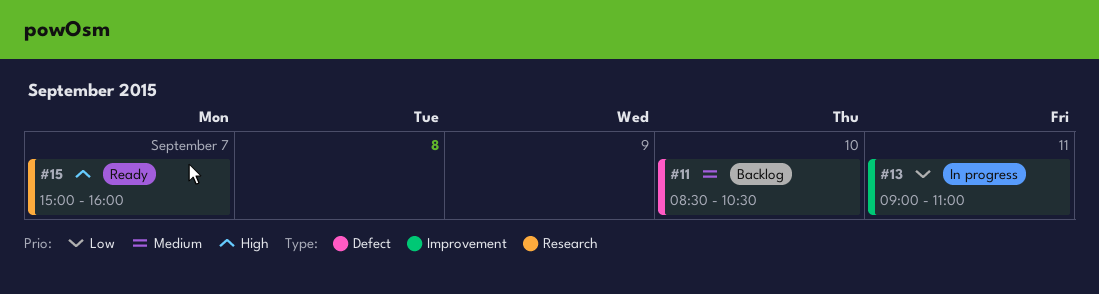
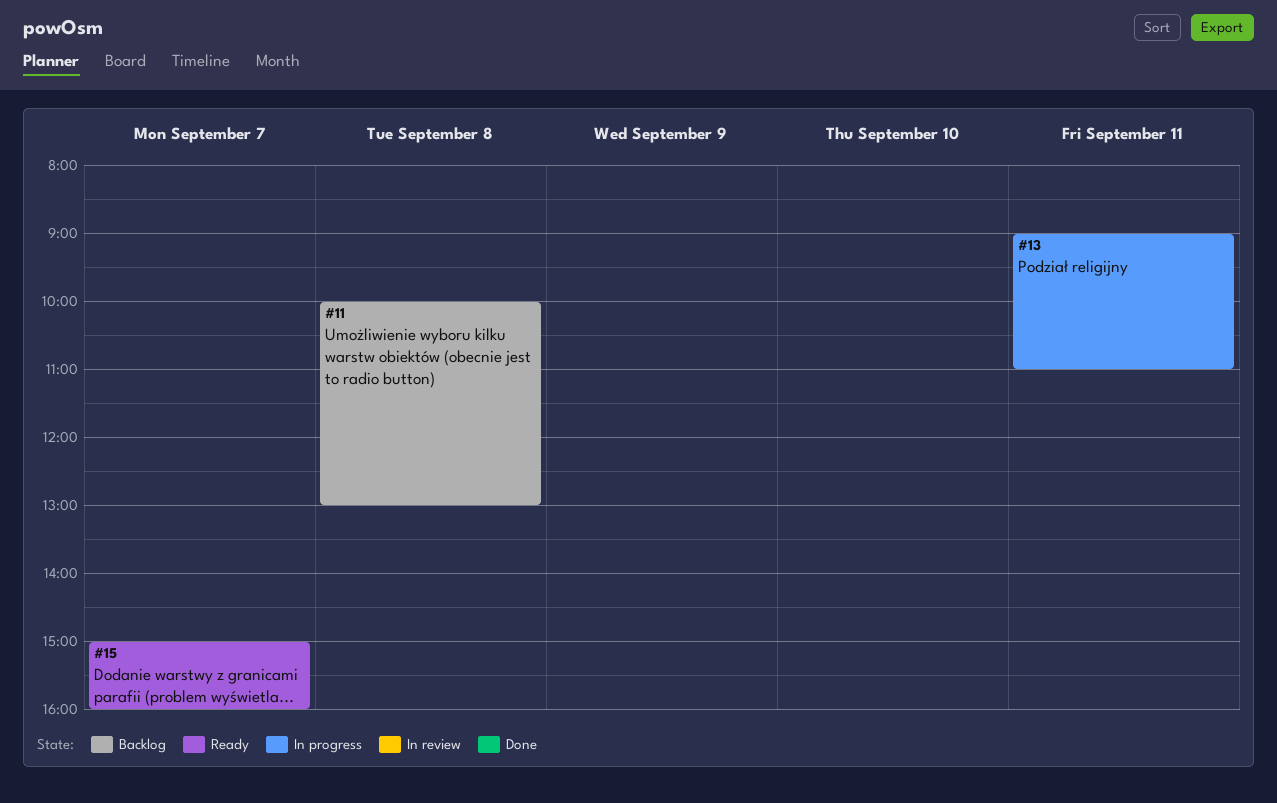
#11, day: Sep 10 -> Sep 8
#11, begins: 08:30 -> 10:00
#11, ends: 10:30 -> 13:00

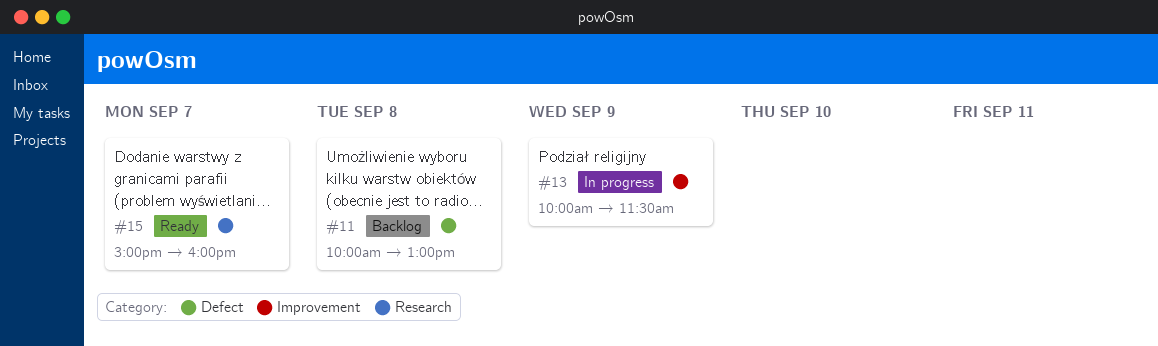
#13, day: Sep 11 -> Sep 9
#13, begins: 09:00 -> 10:00
#13, ends: 11:00 -> 11:30

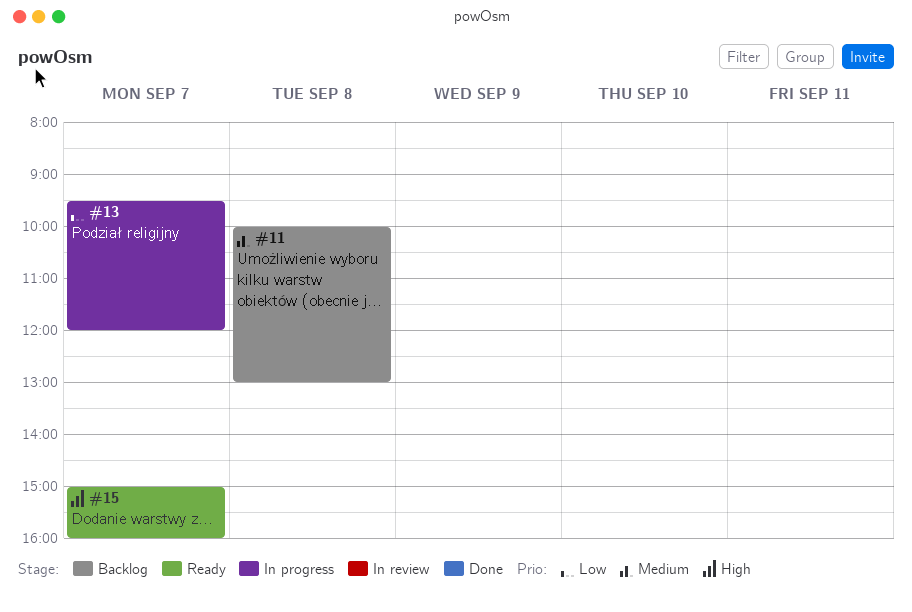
#13, day: Sep 9 -> Sep 7
#13, begins: 10:00 -> 09:30
#13, ends: 11:30 -> 12:00

